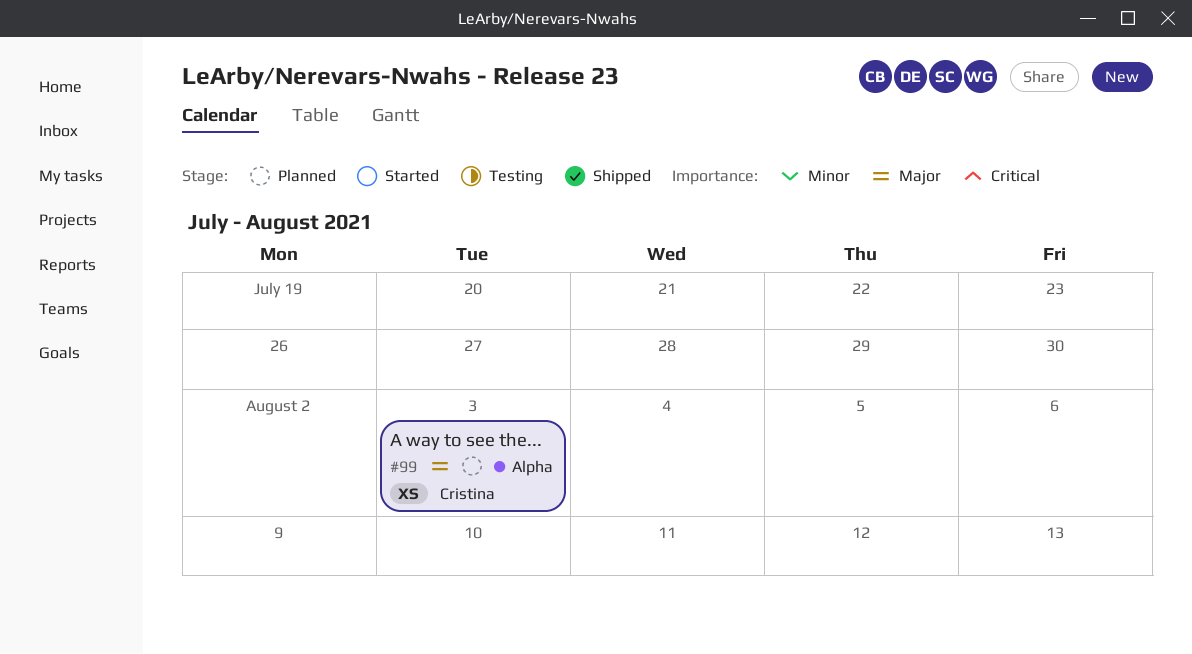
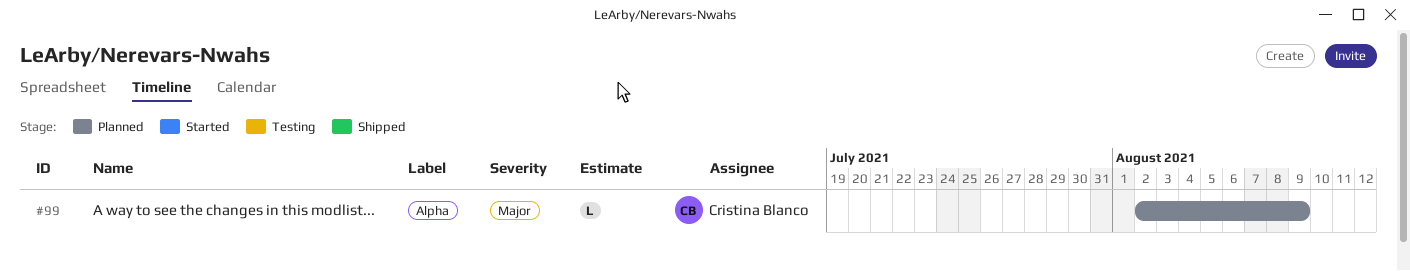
#99, estimate: XS -> L
#99, due: Aug 3 -> Aug 9

